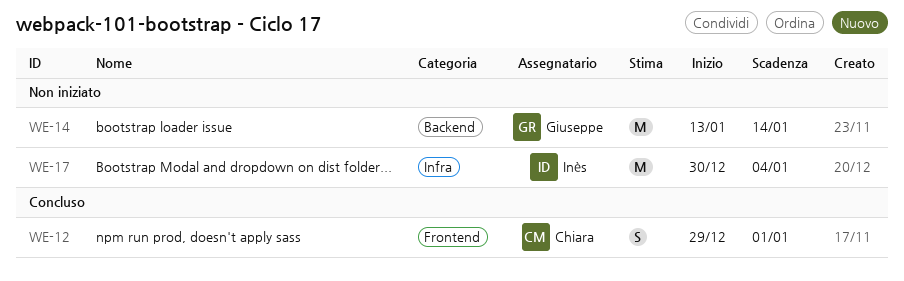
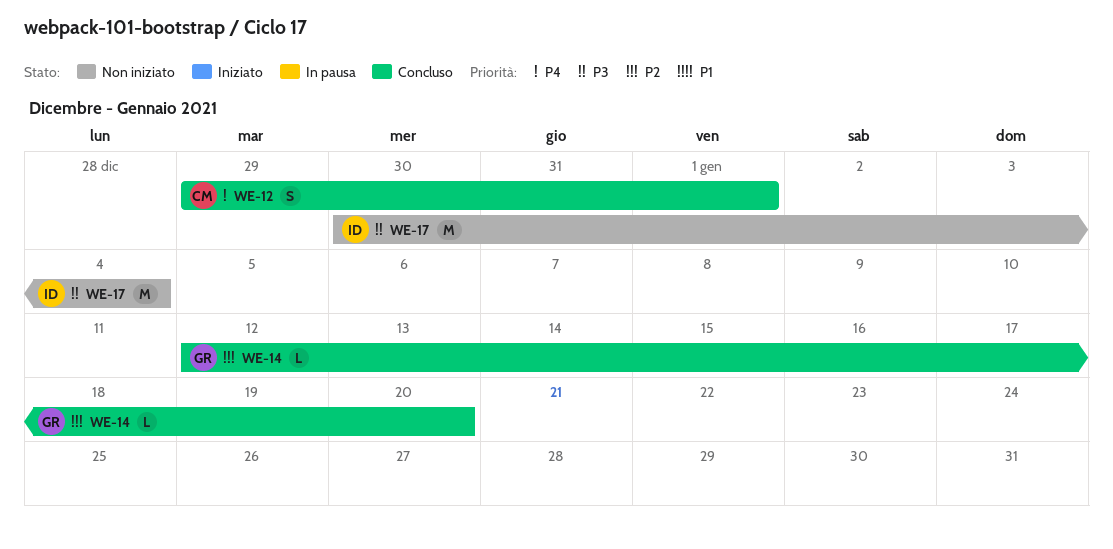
WE-14, status: Non iniziato -> Concluso
WE-14, estimate: M -> L
WE-14, start: Jan 13 -> Jan 12
WE-14, due: Jan 14 -> Jan 20

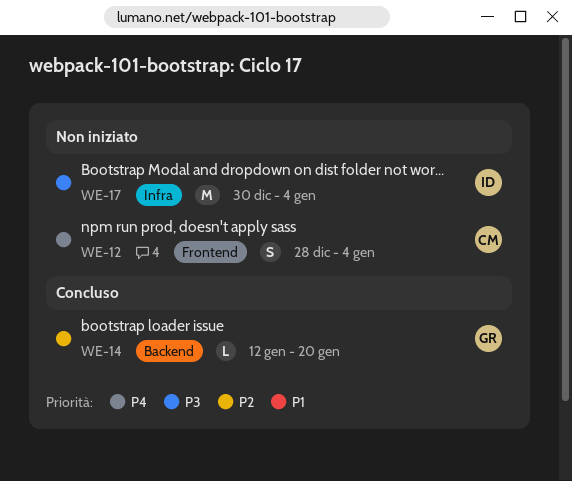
WE-12, status: Concluso -> Non iniziato
WE-12, start: Dec 29 -> Dec 28
WE-12, due: Jan 1 -> Jan 4

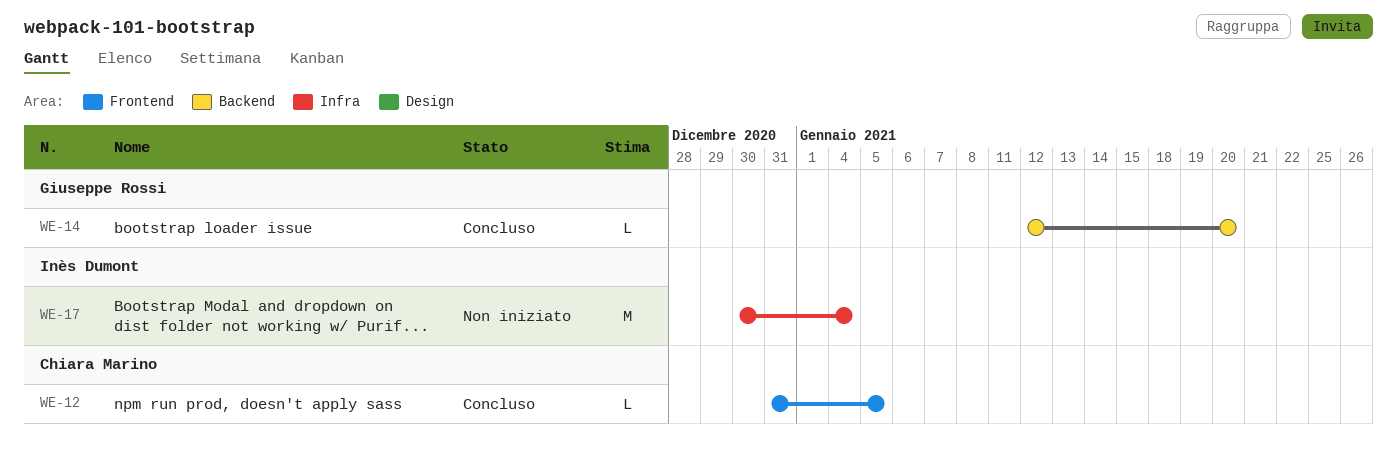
WE-12, status: Non iniziato -> Concluso
WE-12, estimate: S -> L
WE-12, start: Dec 28 -> Dec 31
WE-12, due: Jan 4 -> Jan 5

